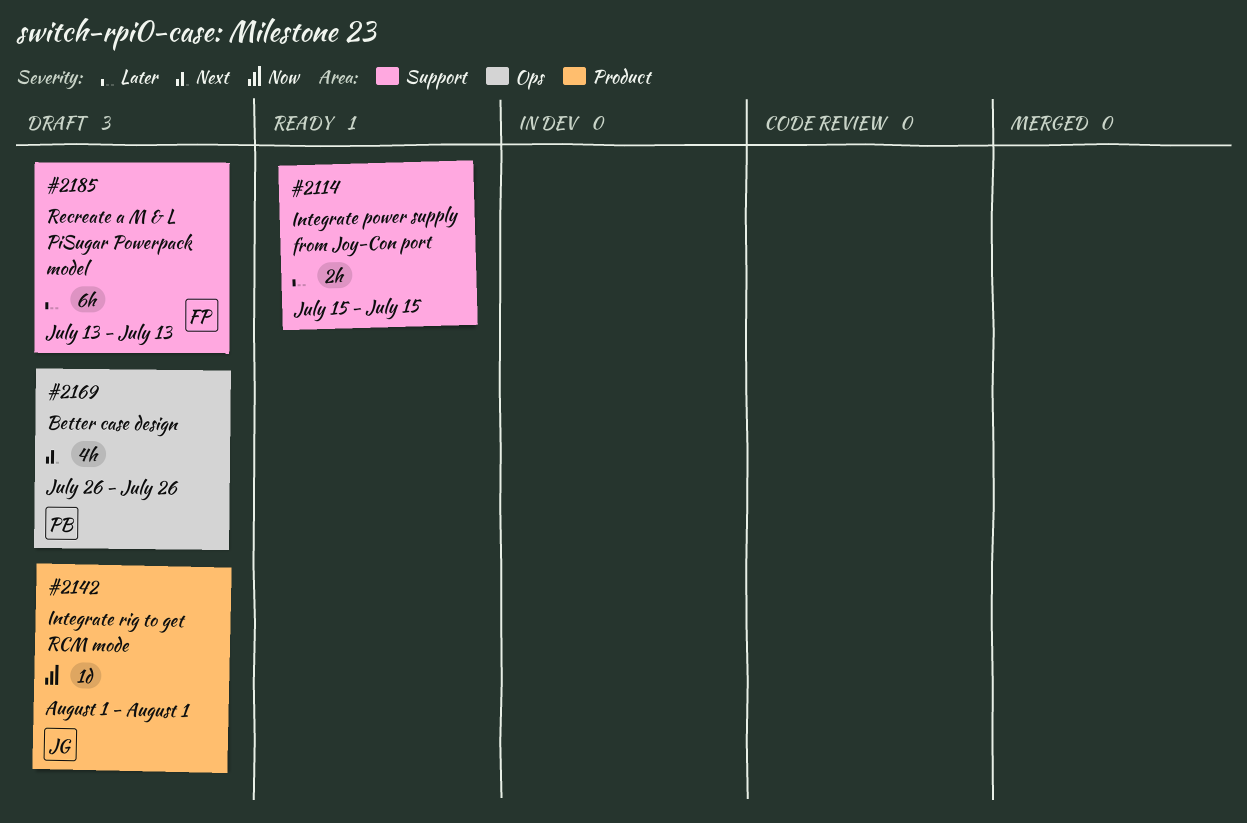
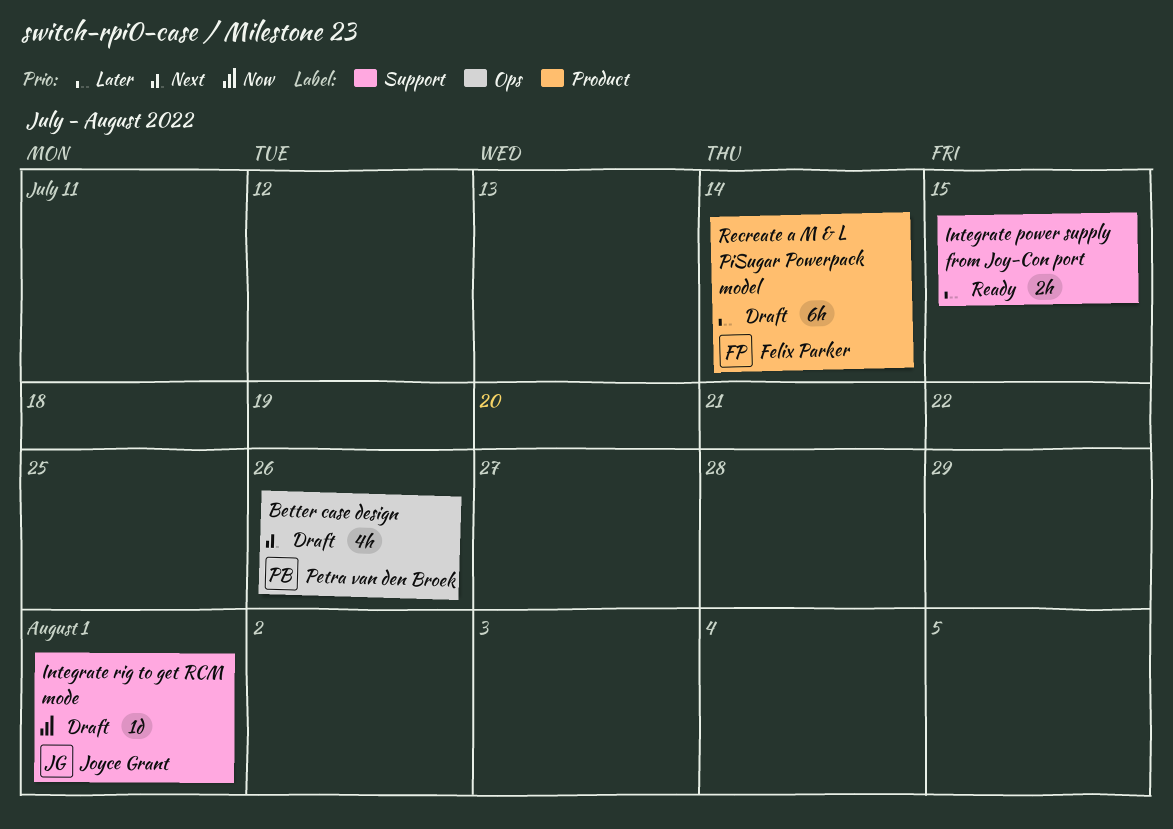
Integrate rig to get RCM mode, label: Product -> Support
Recreate a M & L PiSugar Powerpack model, label: Support -> Product
Recreate a M & L PiSugar Powerpack model, due: Jul 13 -> Jul 14

